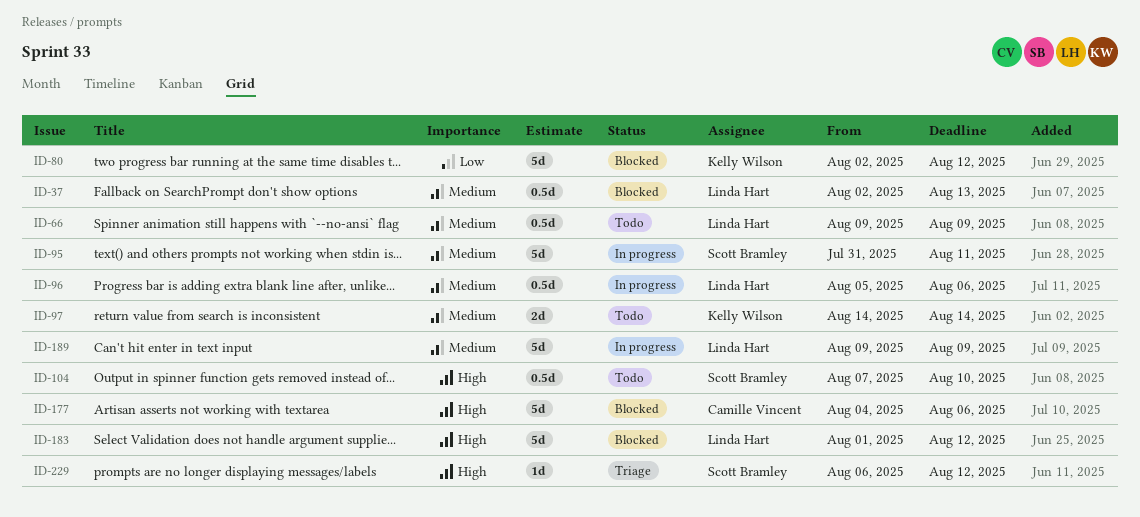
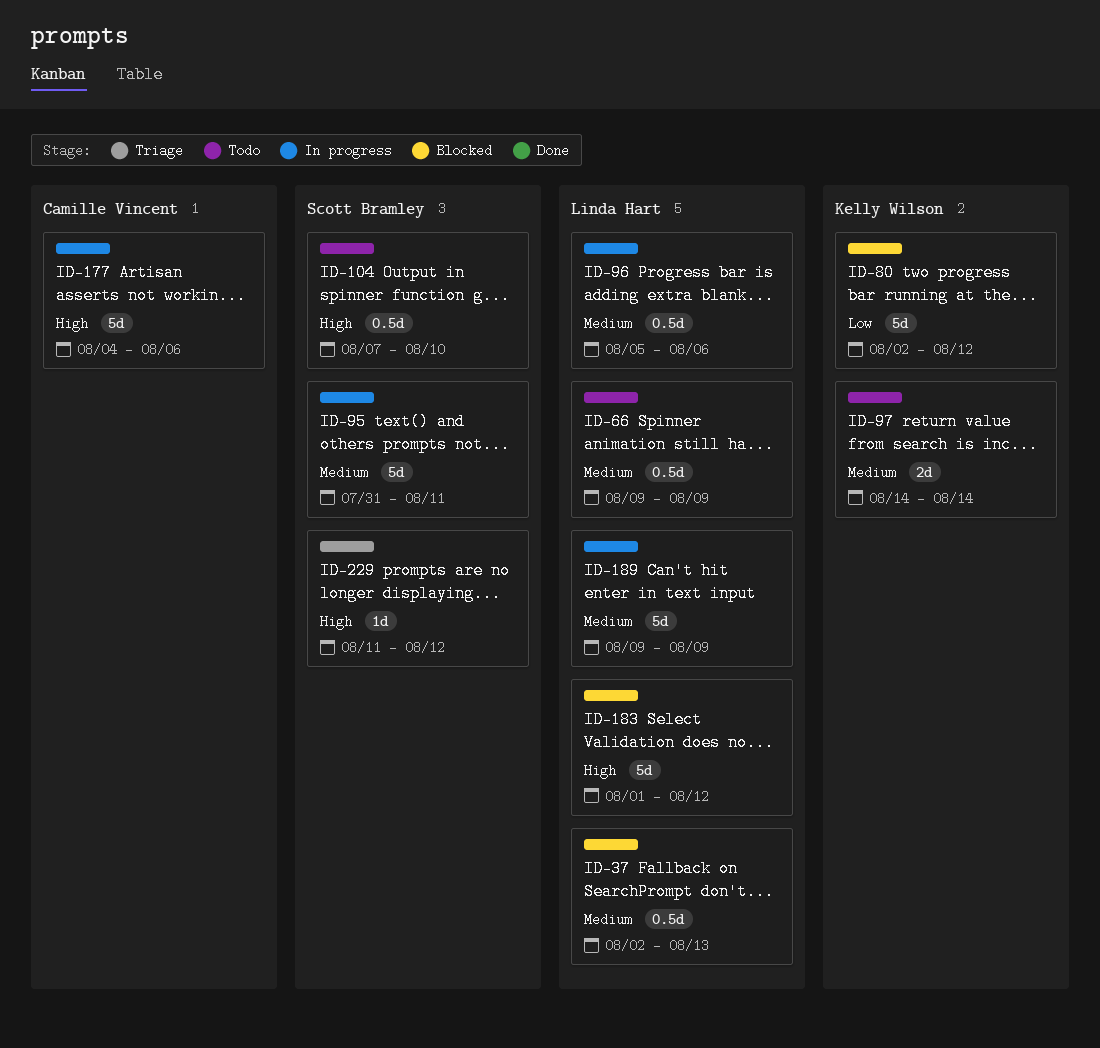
ID-177, status: Blocked -> In progress
ID-229, start: Aug 6 -> Aug 11

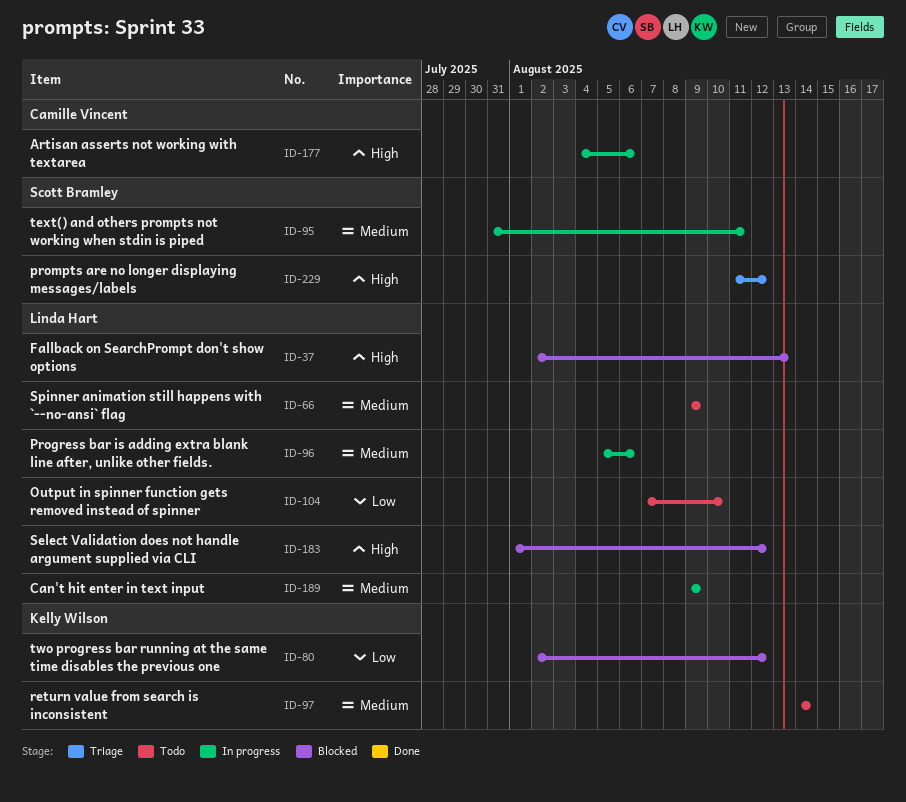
ID-37, priority: Medium -> High
ID-104, owner: Scott Bramley -> Linda Hart
ID-104, priority: High -> Low

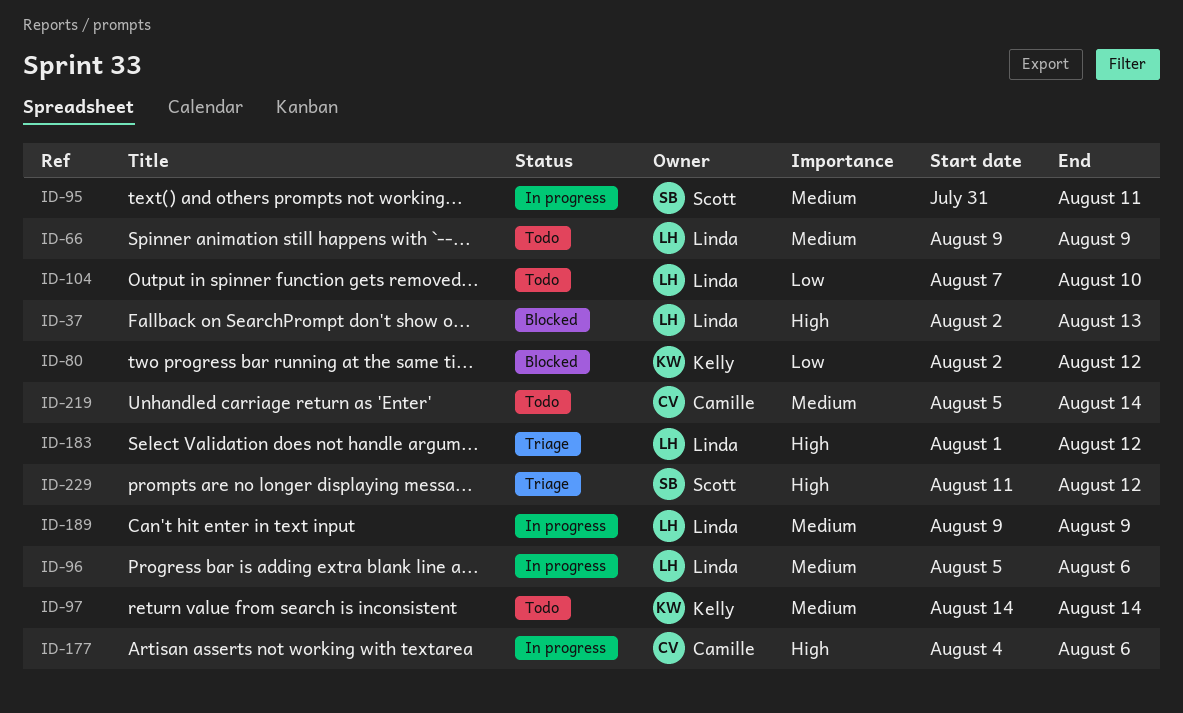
ID-183, status: Blocked -> Triage
ID-219: none -> present

